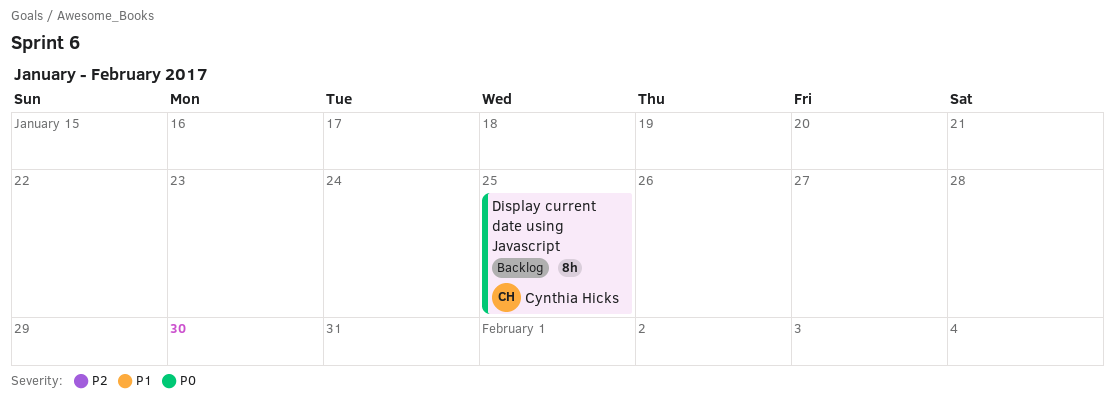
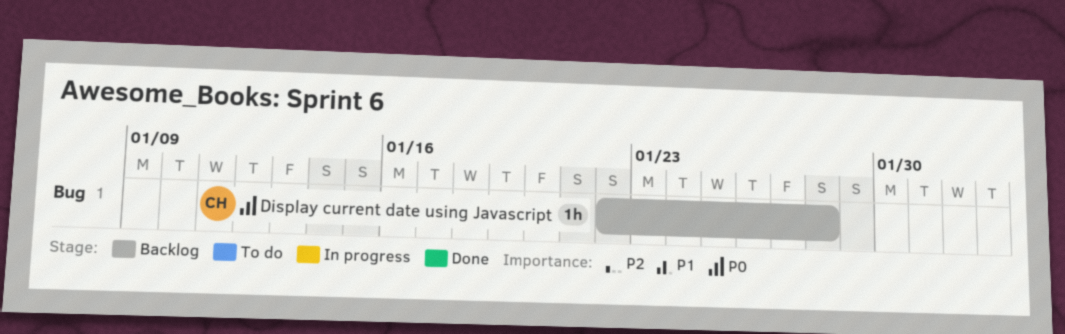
Display current date using Javascript, estimate: 8h -> 1h
Display current date using Javascript, due: Jan 25 -> Jan 28

